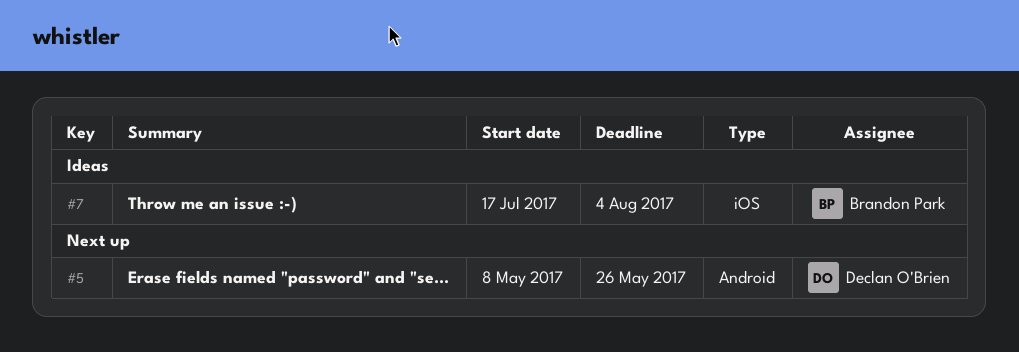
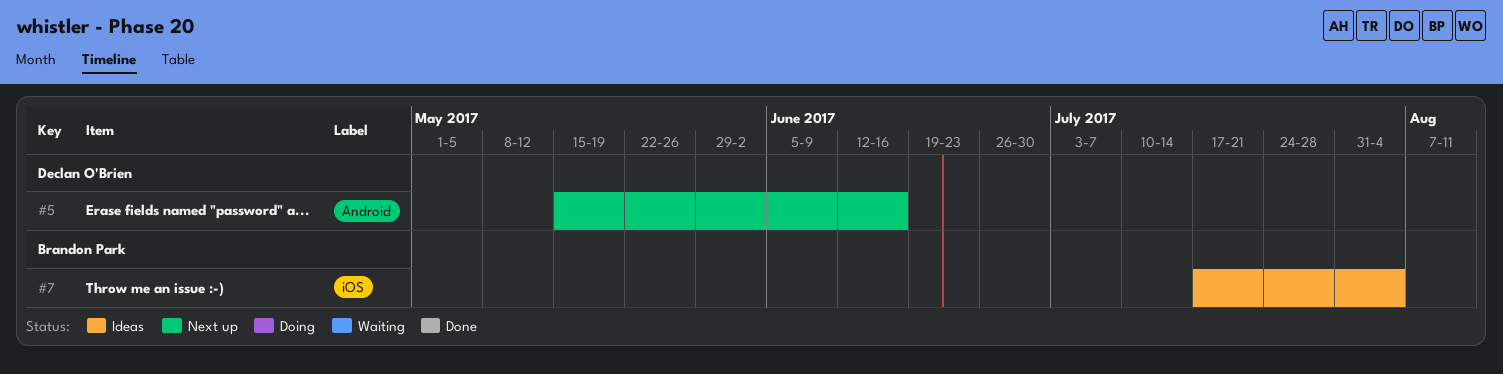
#5, start: May 8 -> May 15
#5, due: May 26 -> Jun 16

